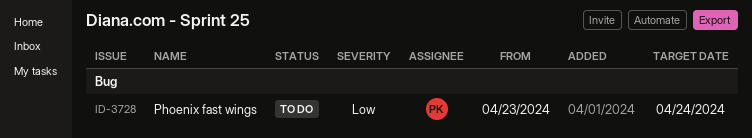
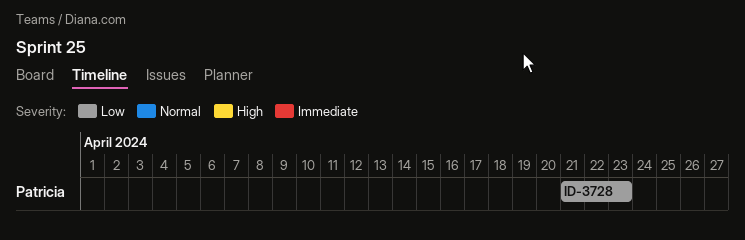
ID-3728, start: Apr 23 -> Apr 21
ID-3728, due: Apr 24 -> Apr 23

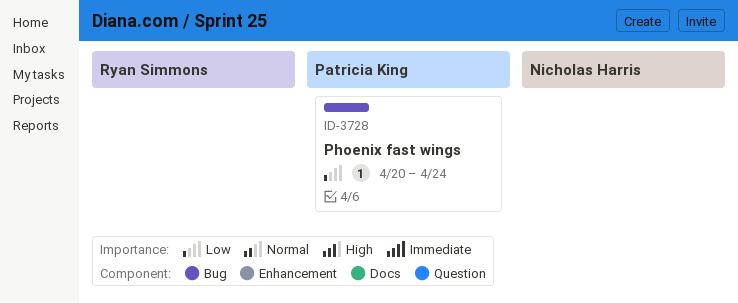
ID-3728, start: Apr 21 -> Apr 20
ID-3728, due: Apr 23 -> Apr 24

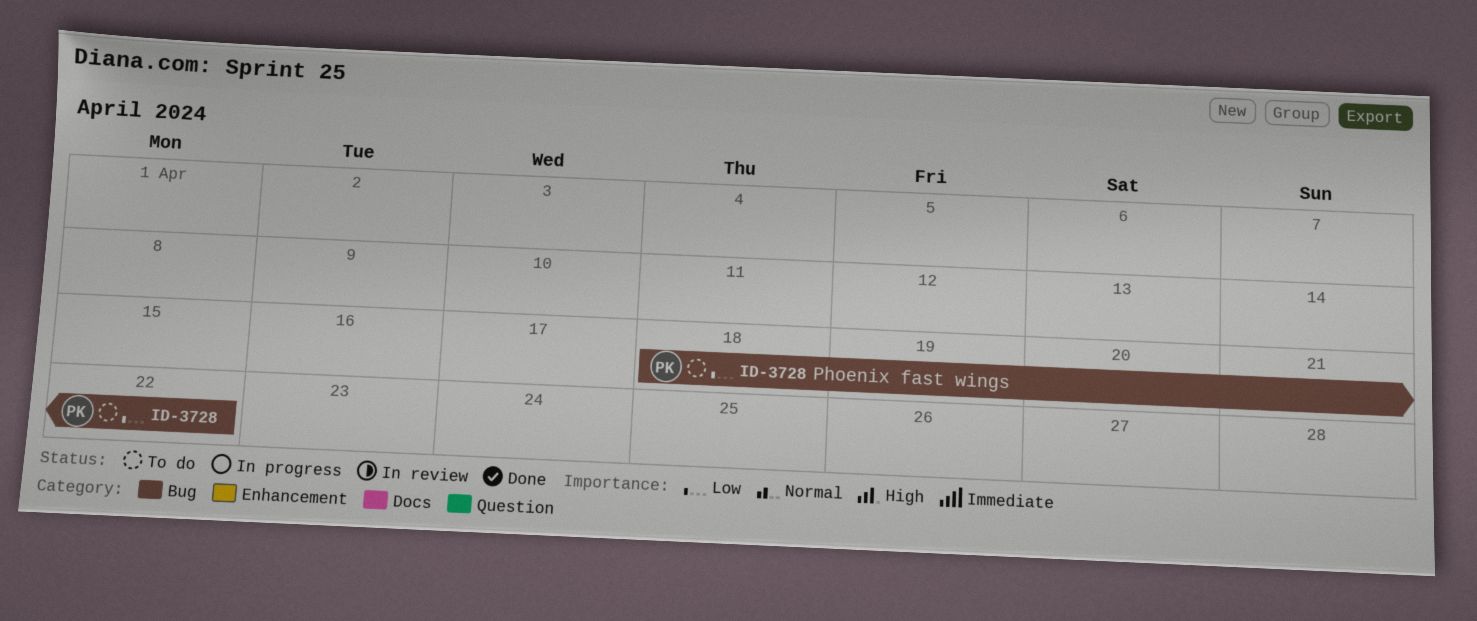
ID-3728, start: Apr 20 -> Apr 18
ID-3728, due: Apr 24 -> Apr 22

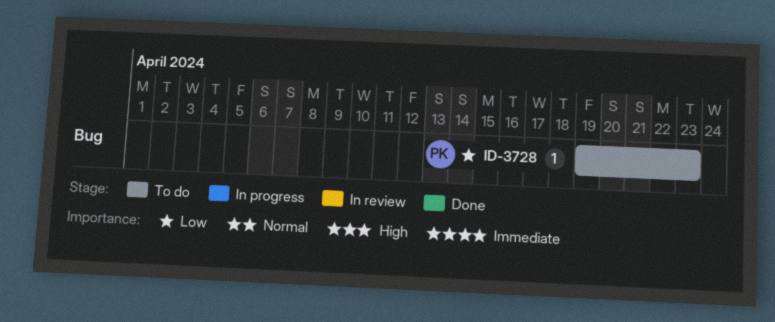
ID-3728, start: Apr 18 -> Apr 19
ID-3728, due: Apr 22 -> Apr 23

